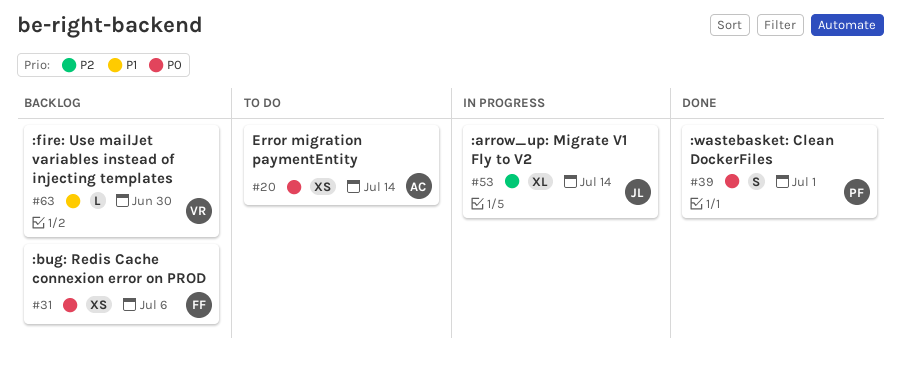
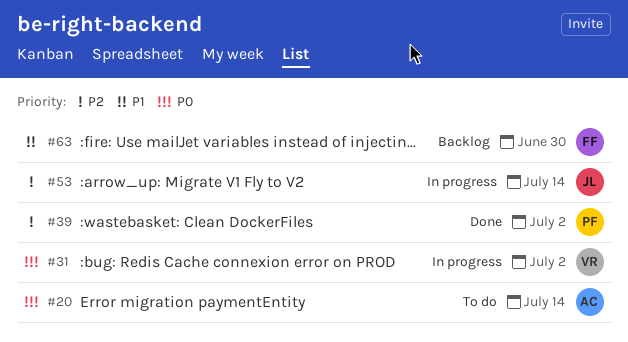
#31, status: Backlog -> In progress
#31, owner: FF -> VR
#31, due: Jul 6 -> Jul 2
#39, priority: P0 -> P2
#39, due: Jul 1 -> Jul 2
#63, owner: VR -> FF

